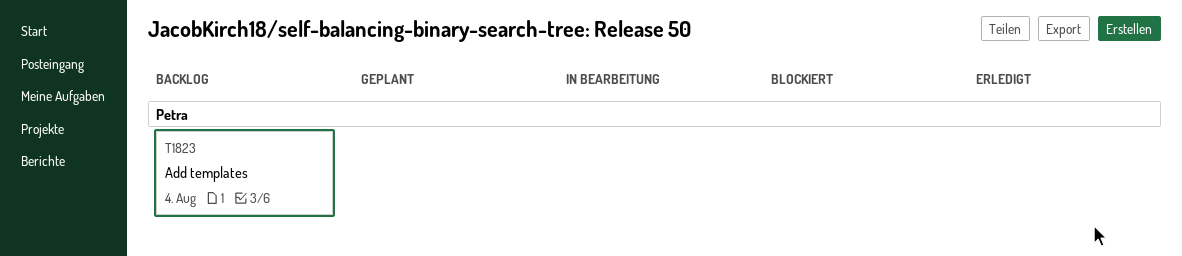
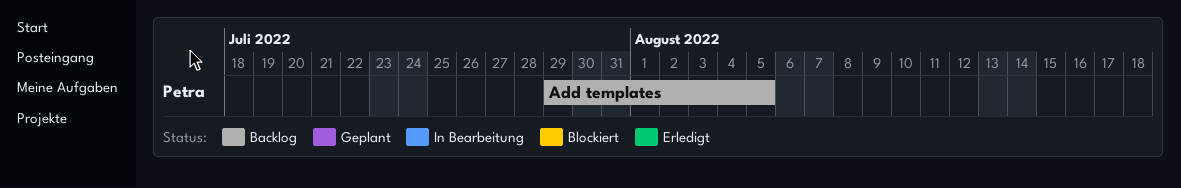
Add templates, due: Aug 4 -> Aug 5

